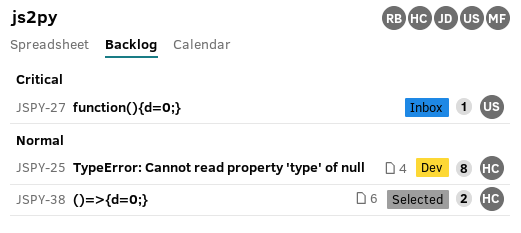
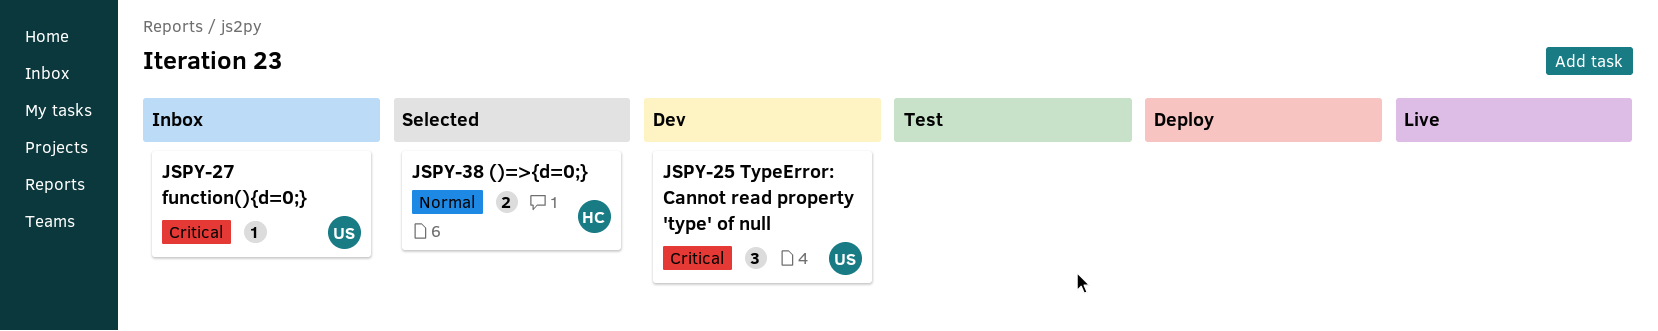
JSPY-25, owner: HC -> US
JSPY-25, priority: Normal -> Critical
JSPY-25, estimate: 8 -> 3

